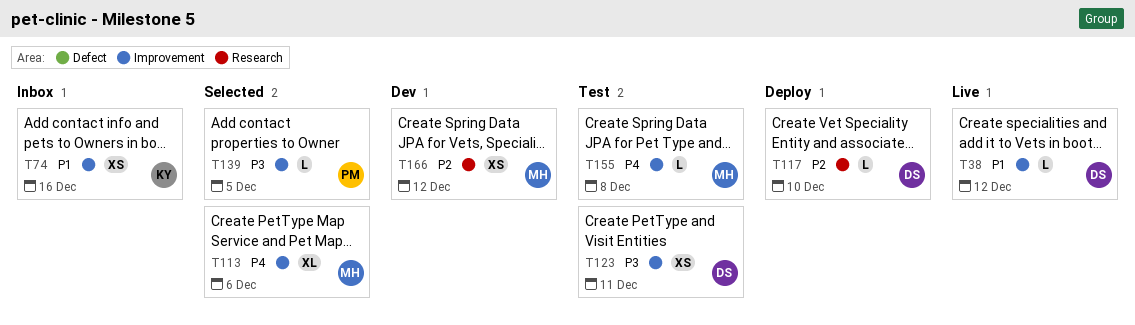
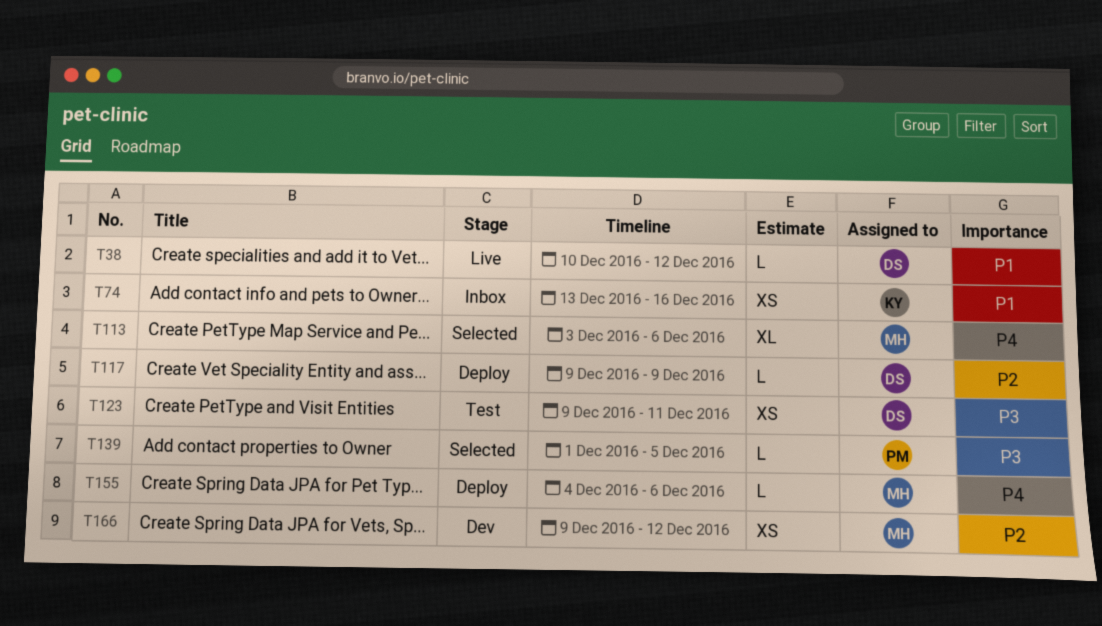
T117, due: Dec 10 -> Dec 9
T155, status: Test -> Deploy
T155, due: Dec 8 -> Dec 6

